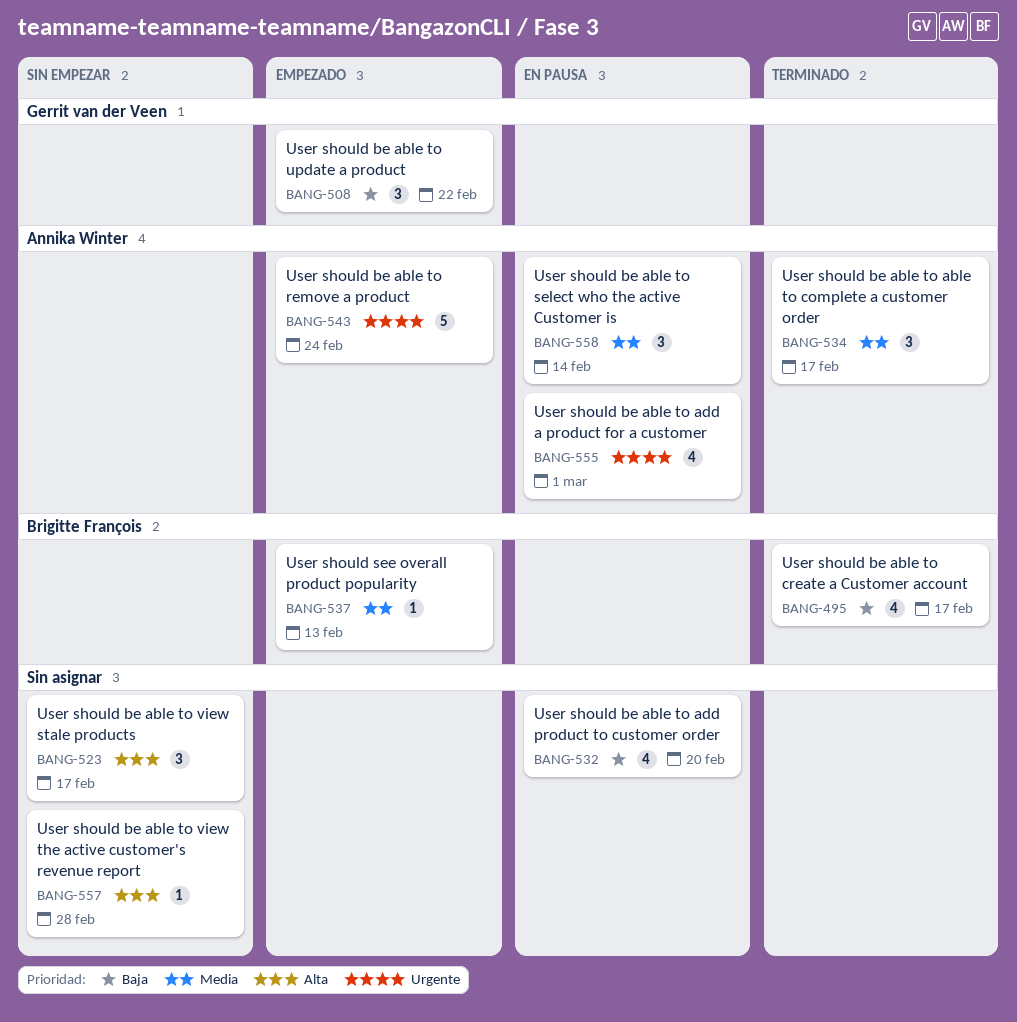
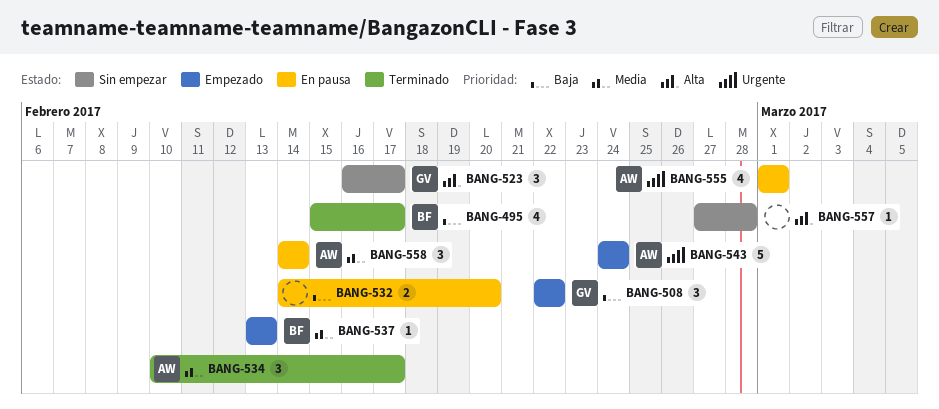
BANG-523, owner: none -> Gerrit van der Veen
BANG-532, estimate: 4 -> 2

